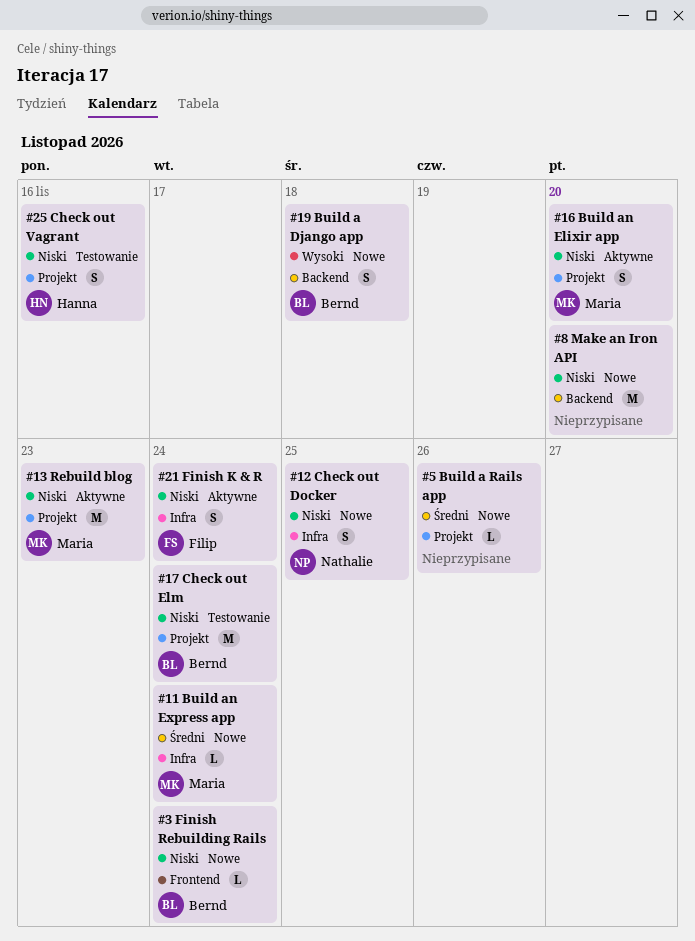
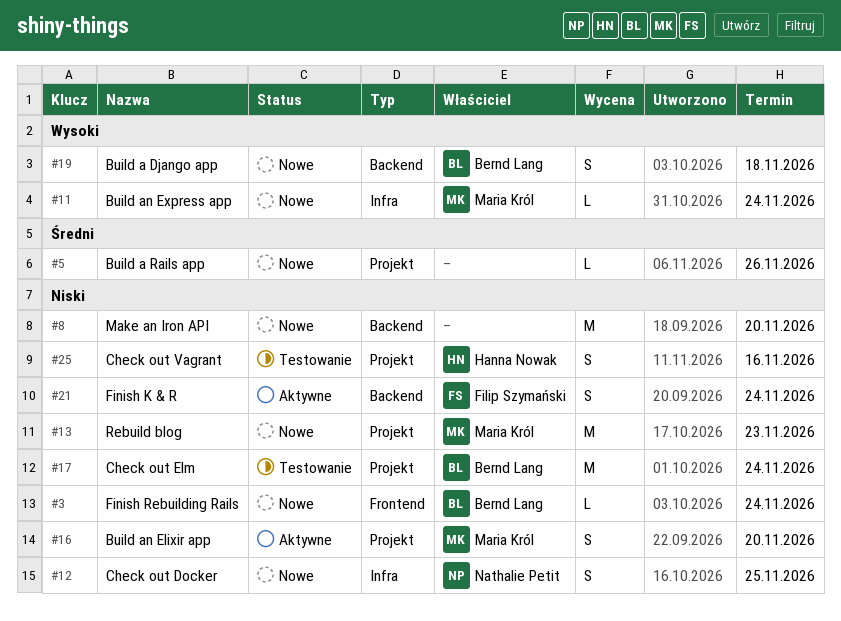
#11, priority: Średni -> Wysoki
#13, status: Aktywne -> Nowe
#21, label: Infra -> Backend

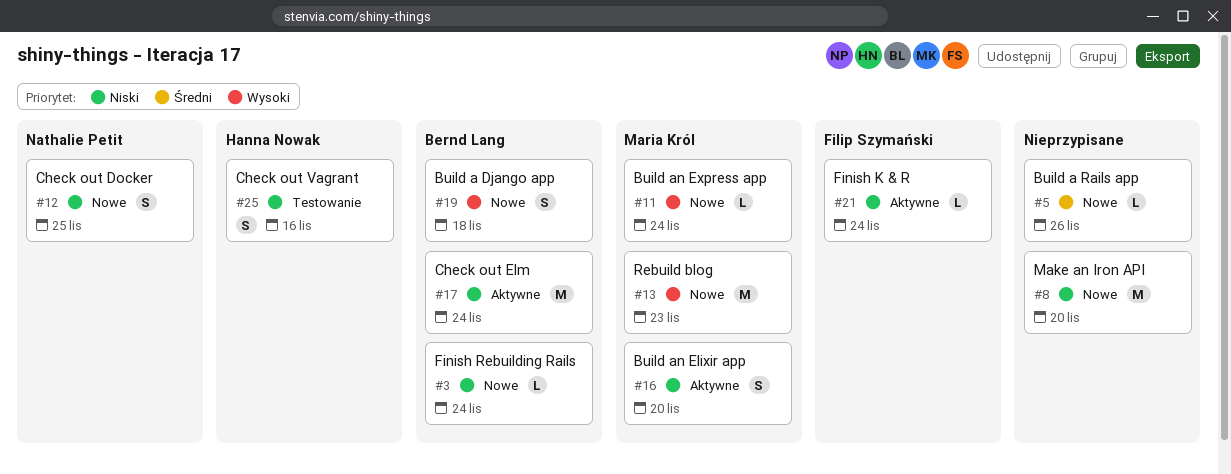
#13, priority: Niski -> Wysoki
#17, status: Testowanie -> Aktywne
#21, estimate: S -> L

